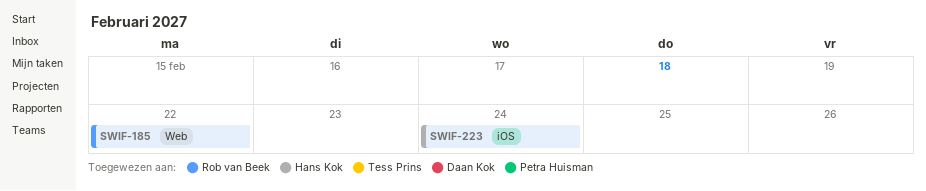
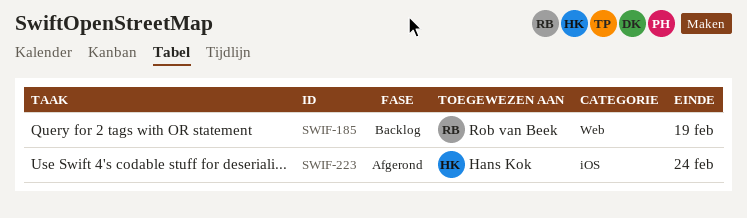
SWIF-185, due: Feb 22 -> Feb 19

